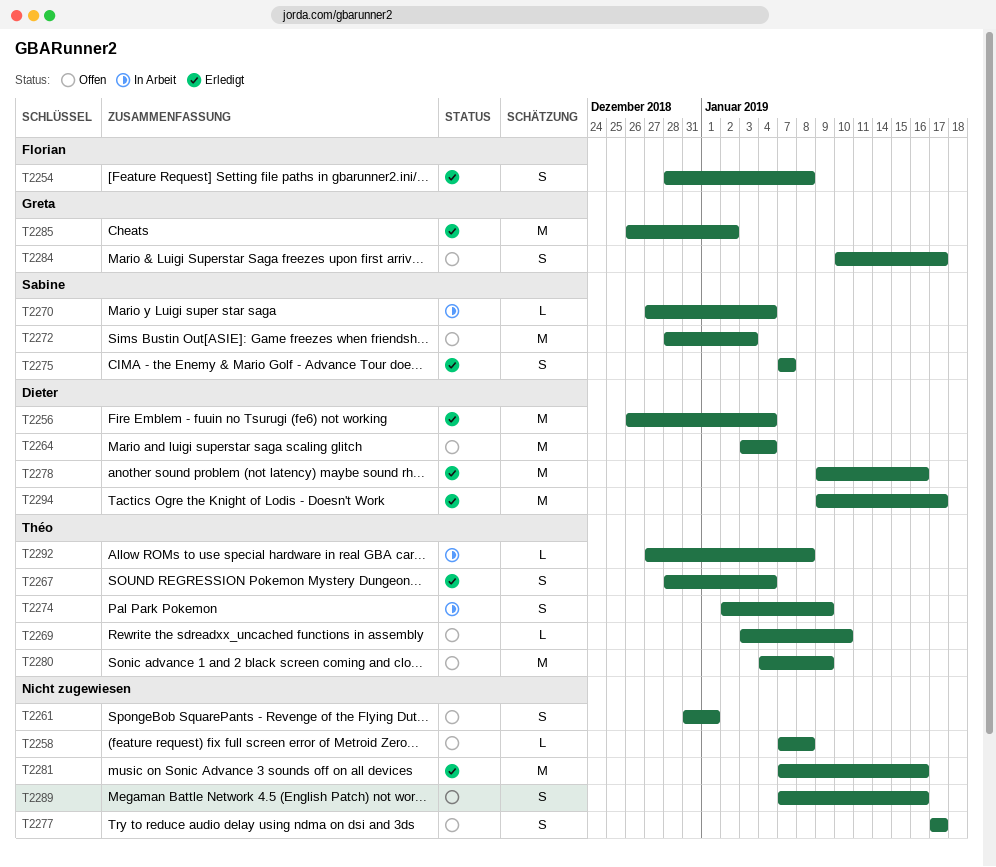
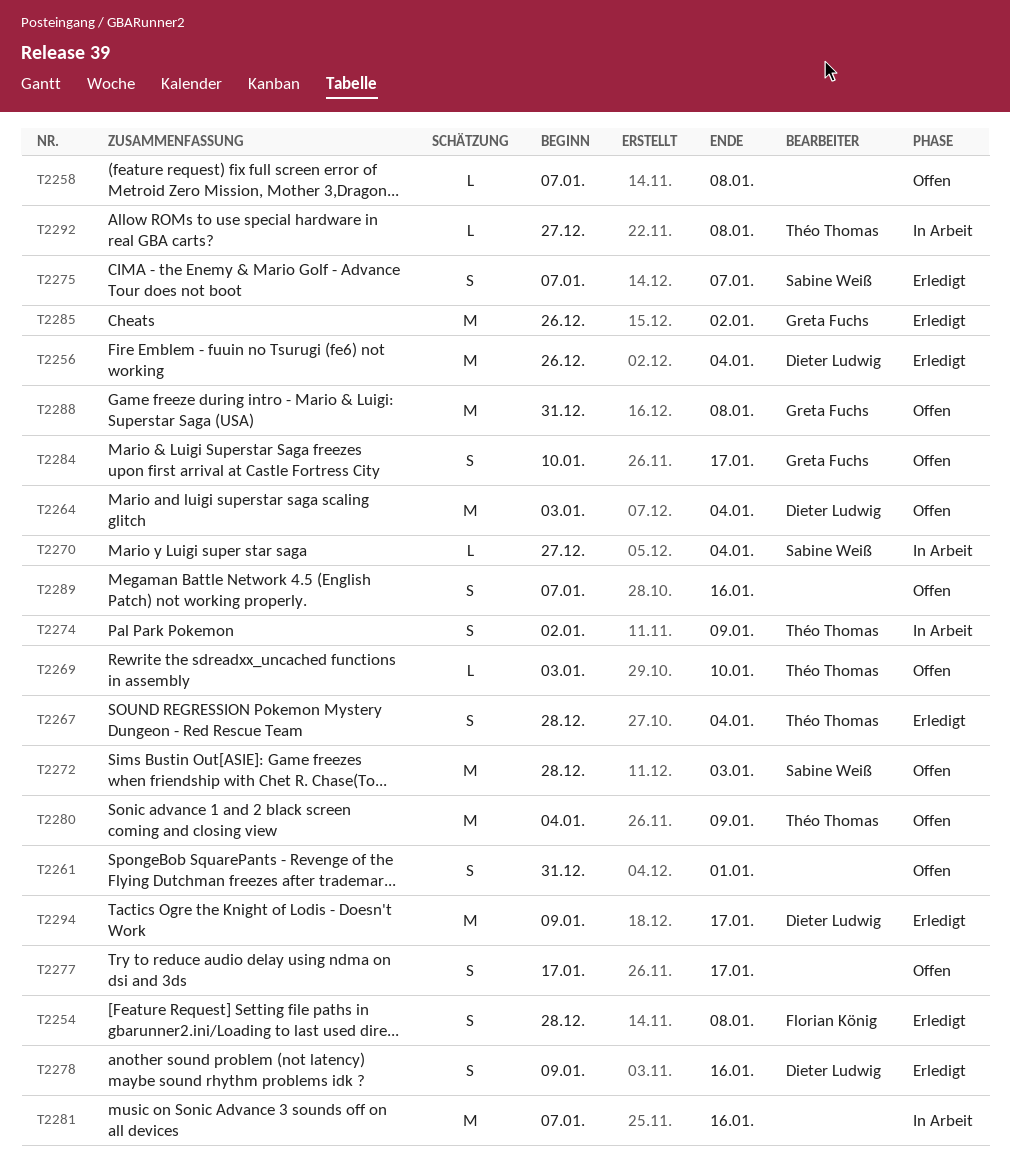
T2278, estimate: M -> S
T2281, status: Erledigt -> In Arbeit
T2288: none -> present

